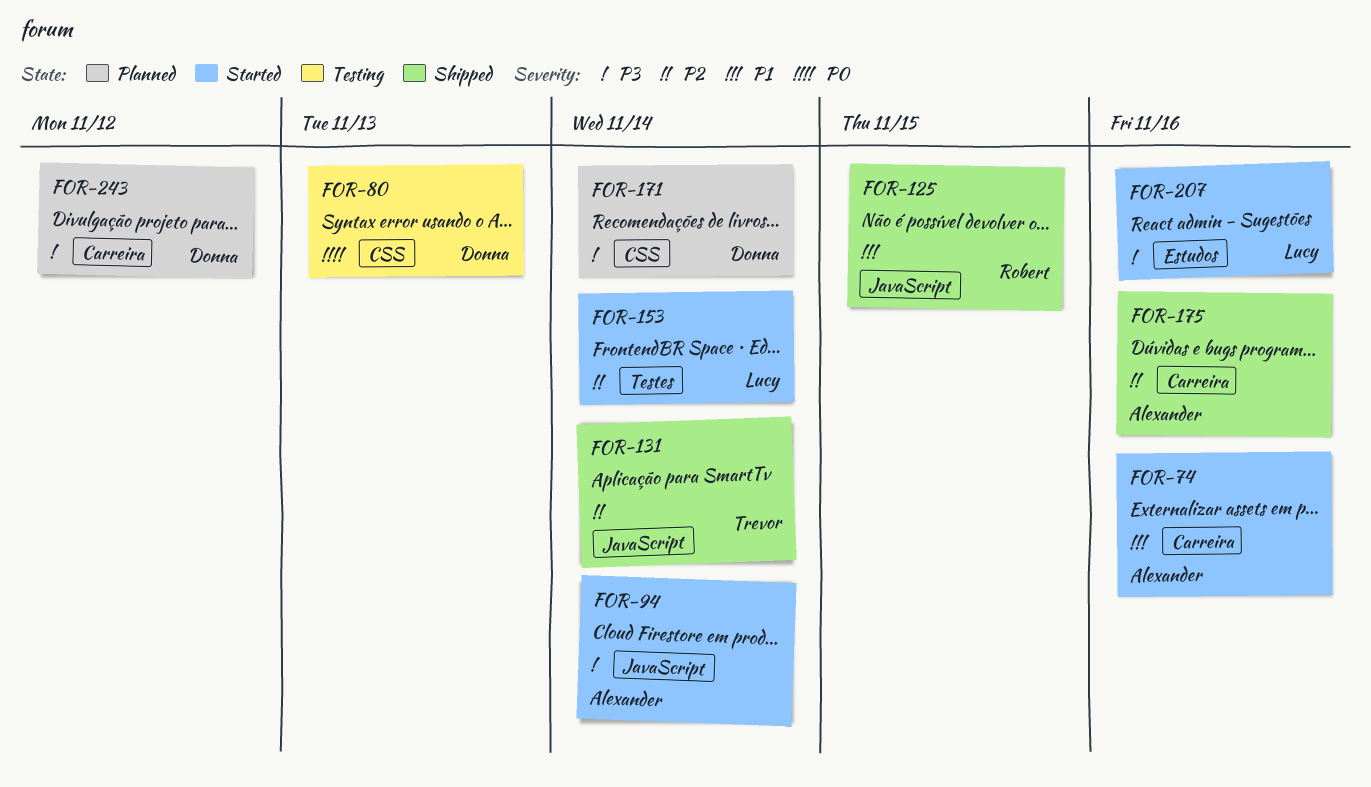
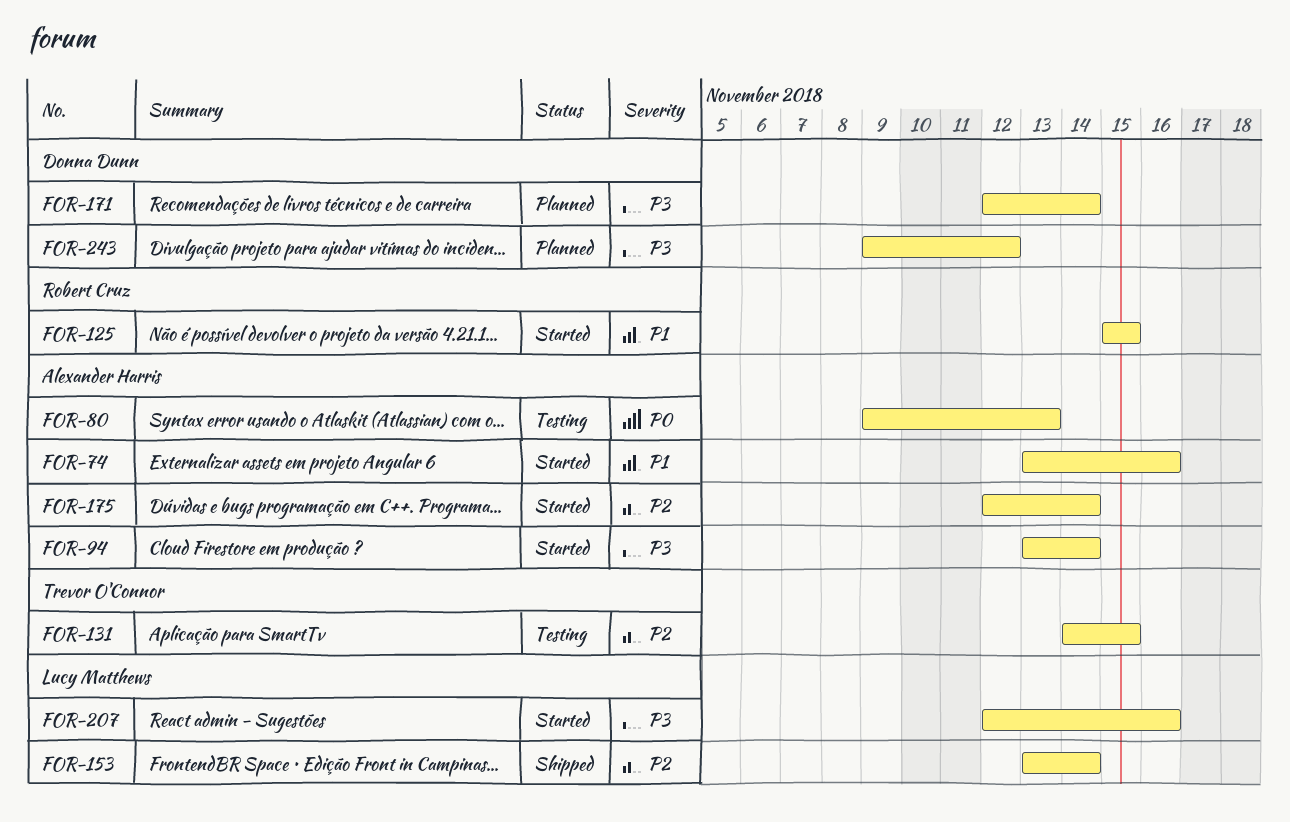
FOR-80, owner: Donna Dunn -> Alexander Harris
FOR-125, status: Shipped -> Started
FOR-131, status: Shipped -> Testing
FOR-131, due: Nov 14 -> Nov 15
FOR-153, status: Started -> Shipped
FOR-175, status: Shipped -> Started
FOR-175, due: Nov 16 -> Nov 14

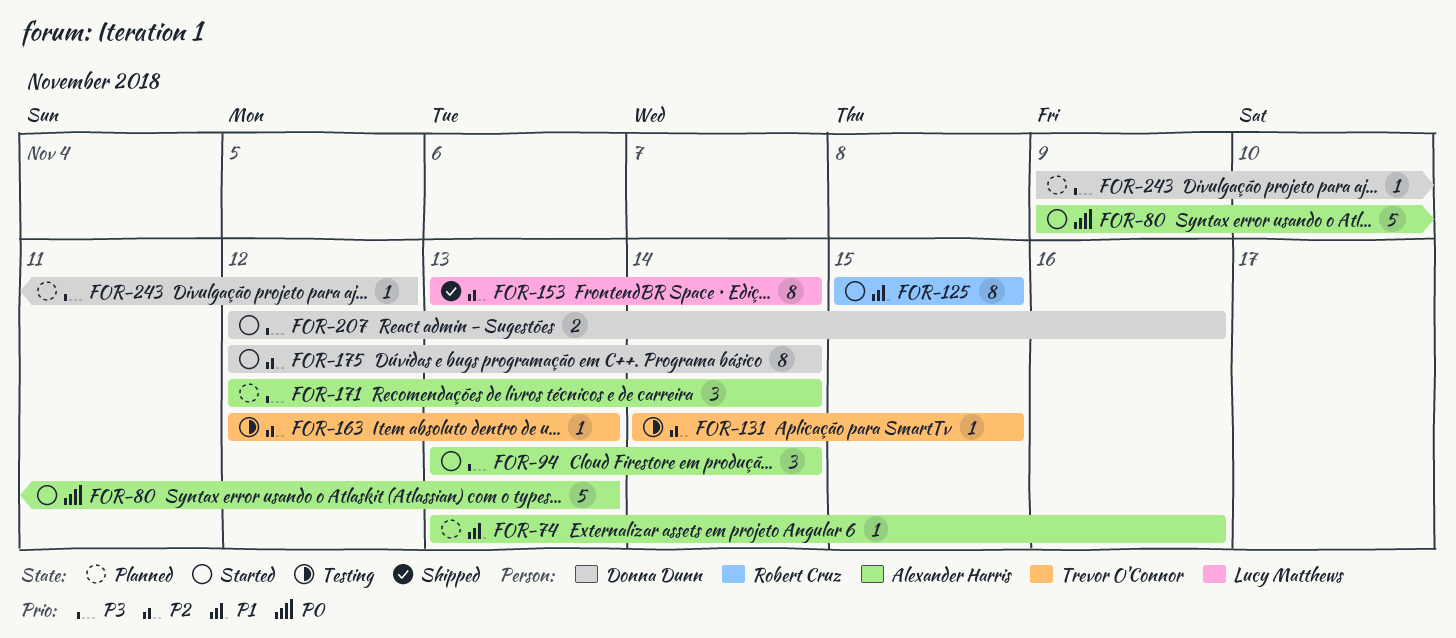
FOR-74, status: Started -> Planned
FOR-80, status: Testing -> Started
FOR-163: none -> present
FOR-171, owner: Donna Dunn -> Alexander Harris
FOR-175, owner: Alexander Harris -> Donna Dunn
FOR-207, owner: Lucy Matthews -> Donna Dunn

